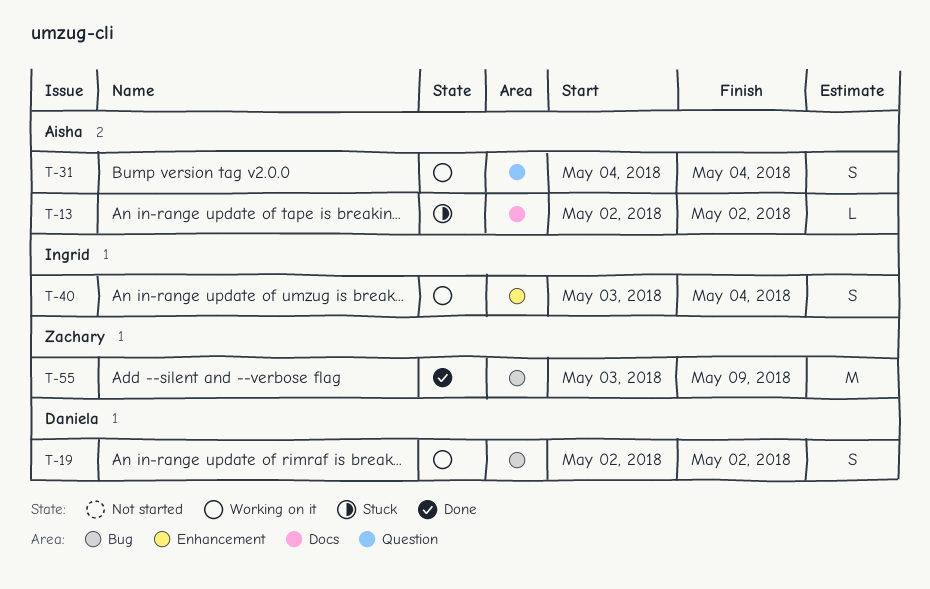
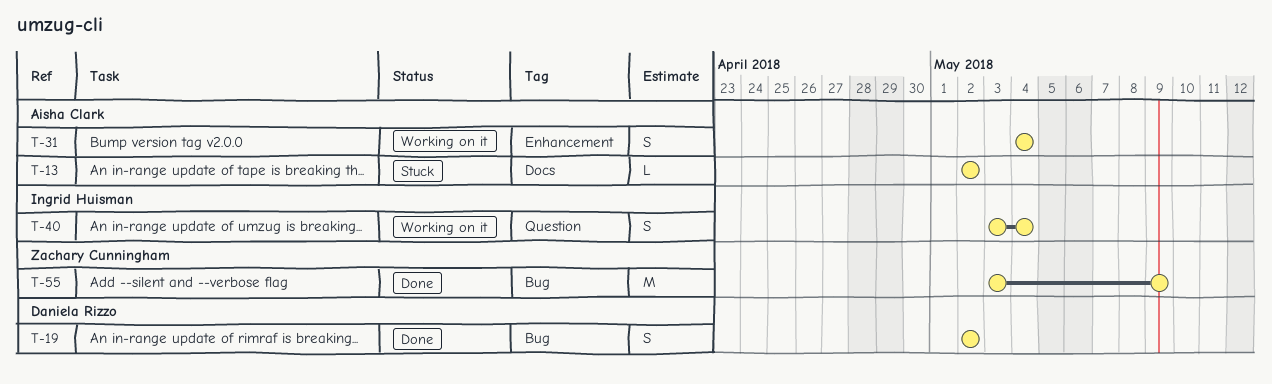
T-19, status: Working on it -> Done
T-31, label: Question -> Enhancement
T-40, label: Enhancement -> Question

